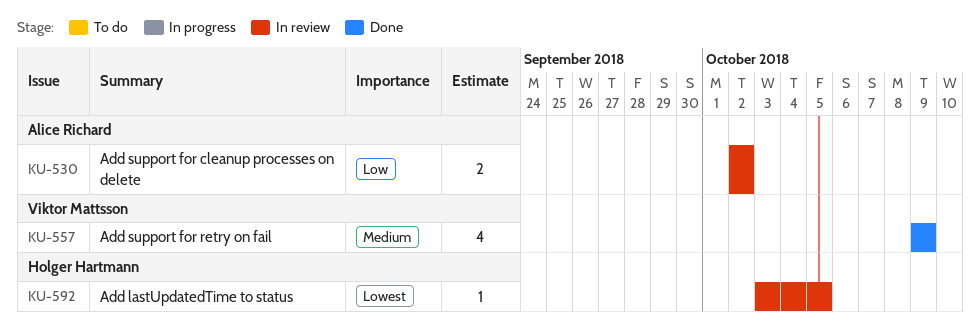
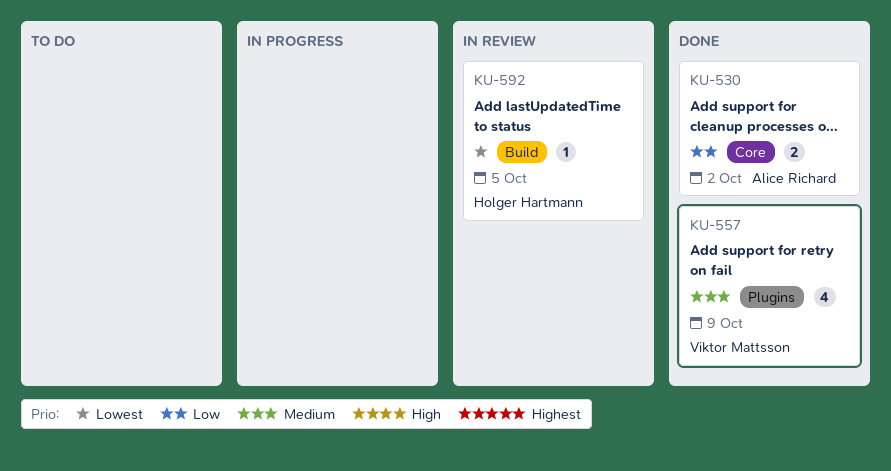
KU-530, status: In review -> Done

